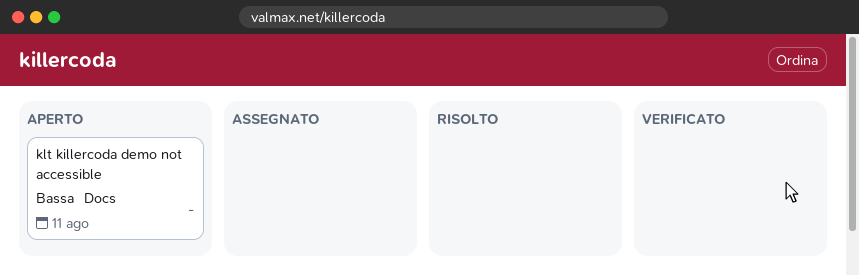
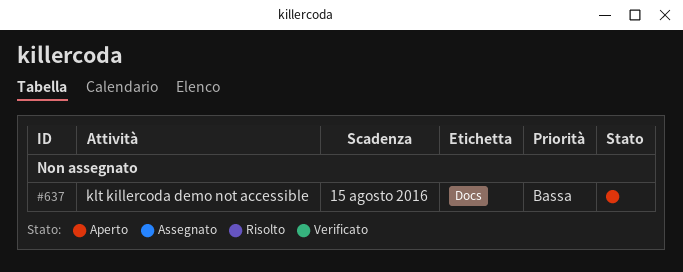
klt killercoda demo not accessible, due: Aug 11 -> Aug 15

